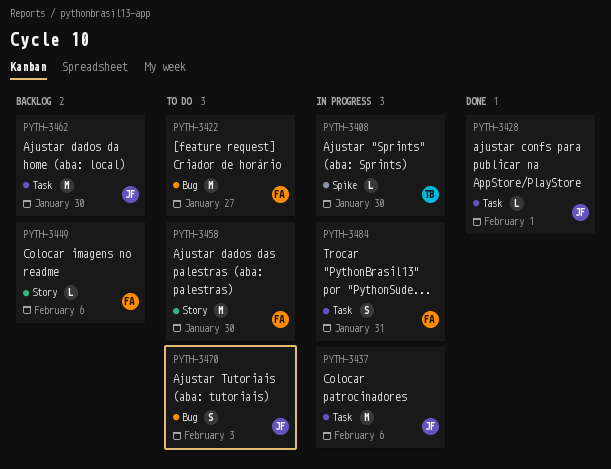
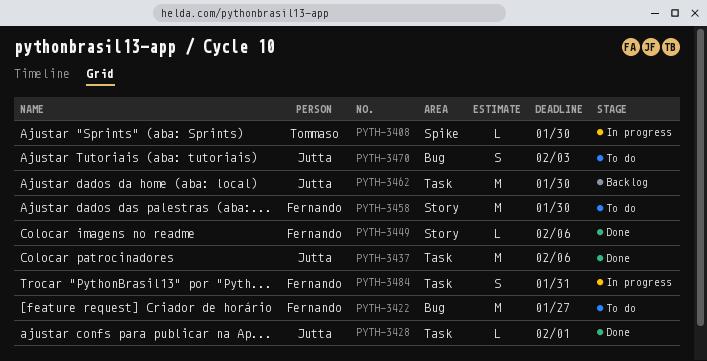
PYTH-3437, status: In progress -> Done
PYTH-3449, status: Backlog -> Done

